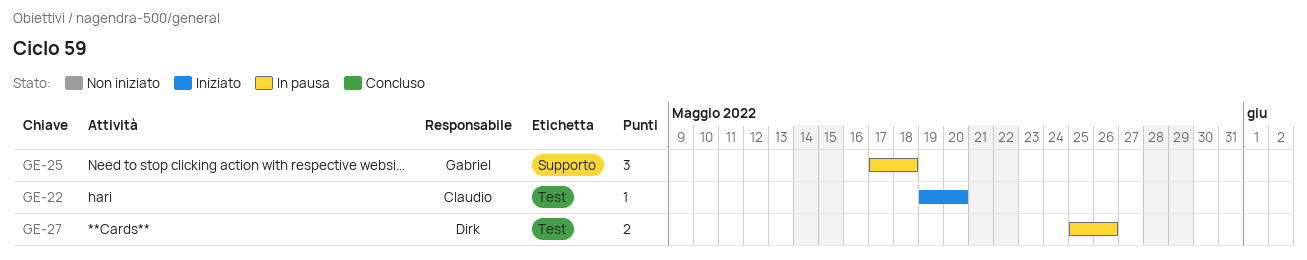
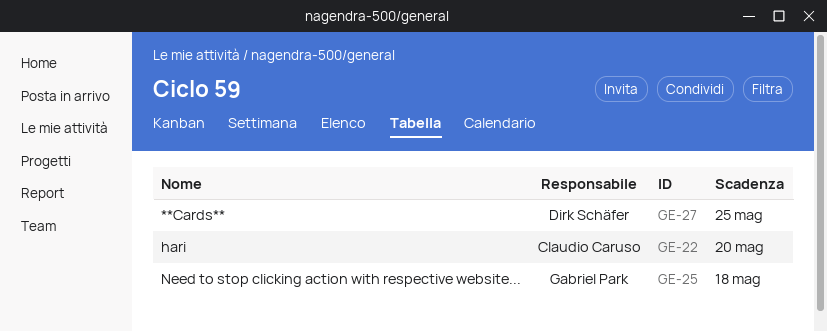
GE-27, due: May 26 -> May 25

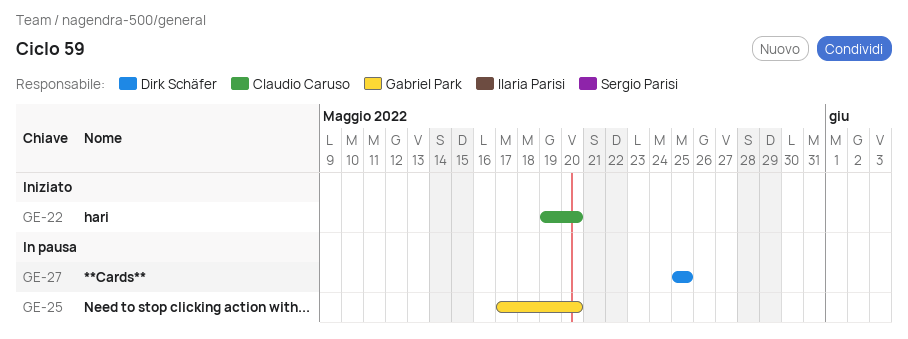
GE-25, due: May 18 -> May 20

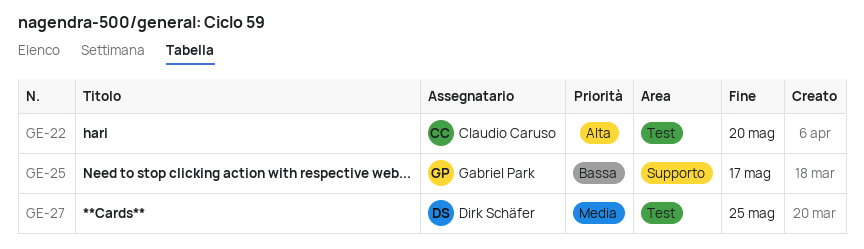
GE-25, due: May 20 -> May 17

